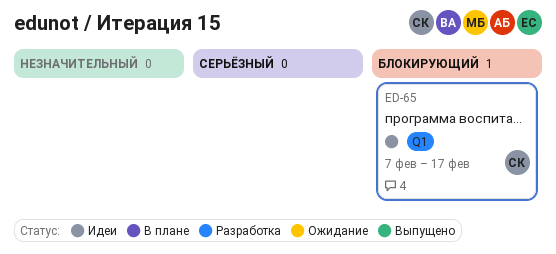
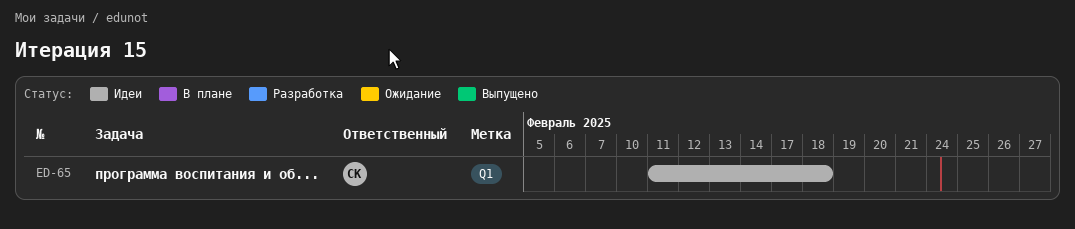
ED-65, start: Feb 7 -> Feb 11
ED-65, due: Feb 17 -> Feb 18

